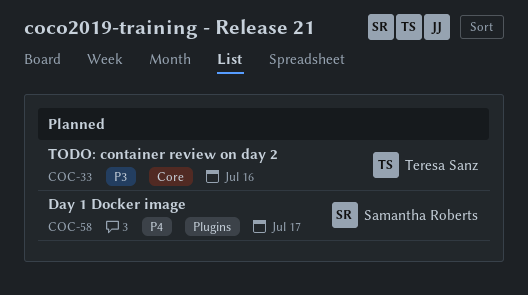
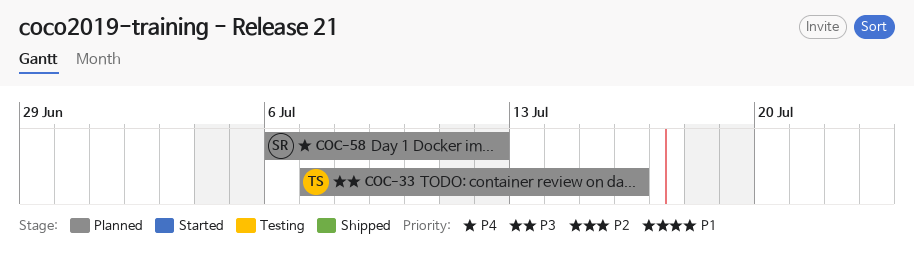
COC-58, due: Jul 17 -> Jul 12

